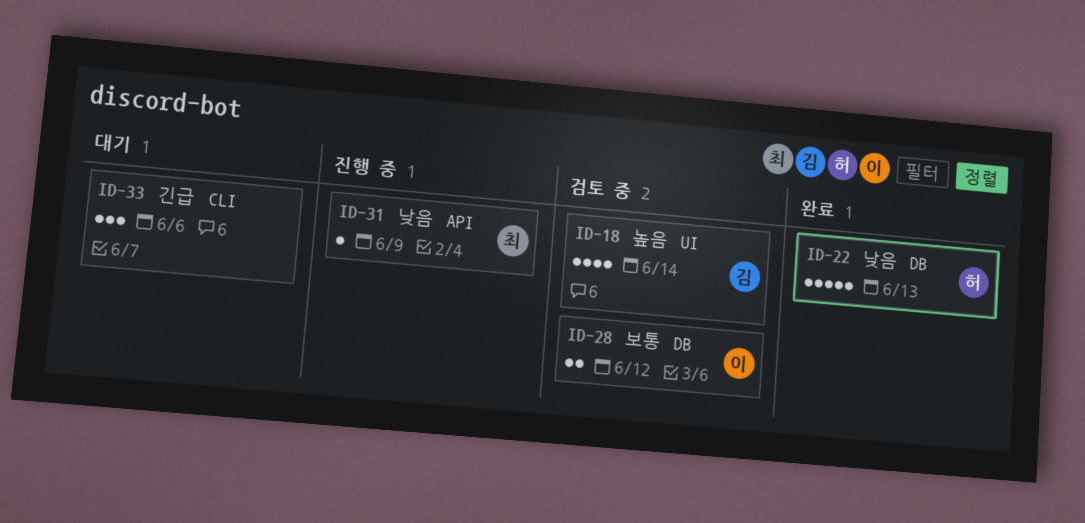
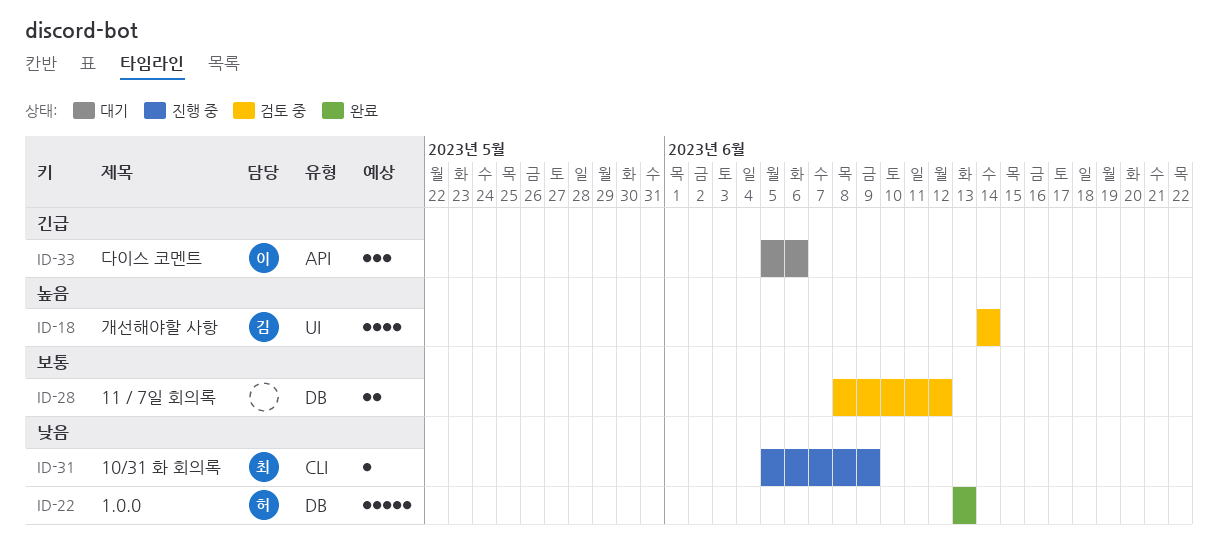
ID-28, owner: 이 -> none
ID-31, label: API -> CLI
ID-33, owner: none -> 이
ID-33, label: CLI -> API

